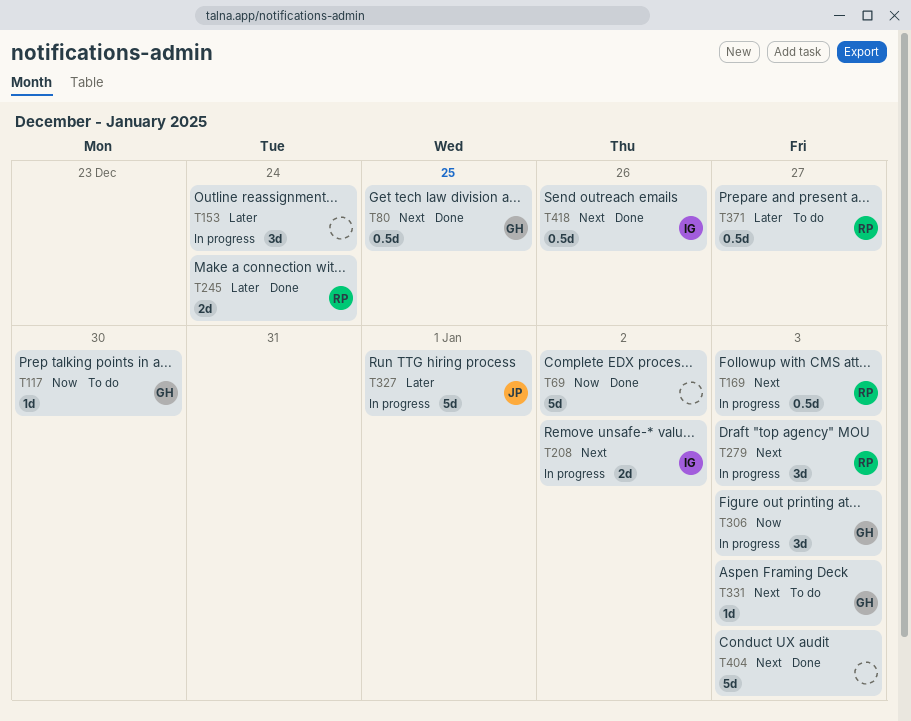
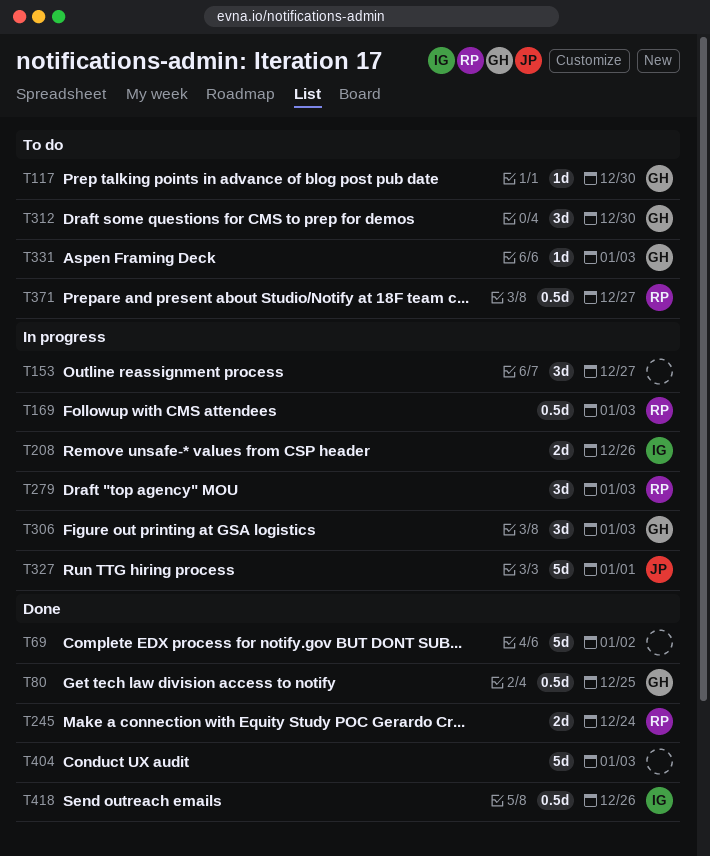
T153, due: Dec 24 -> Dec 27
T208, due: Jan 2 -> Dec 26
T312: none -> present

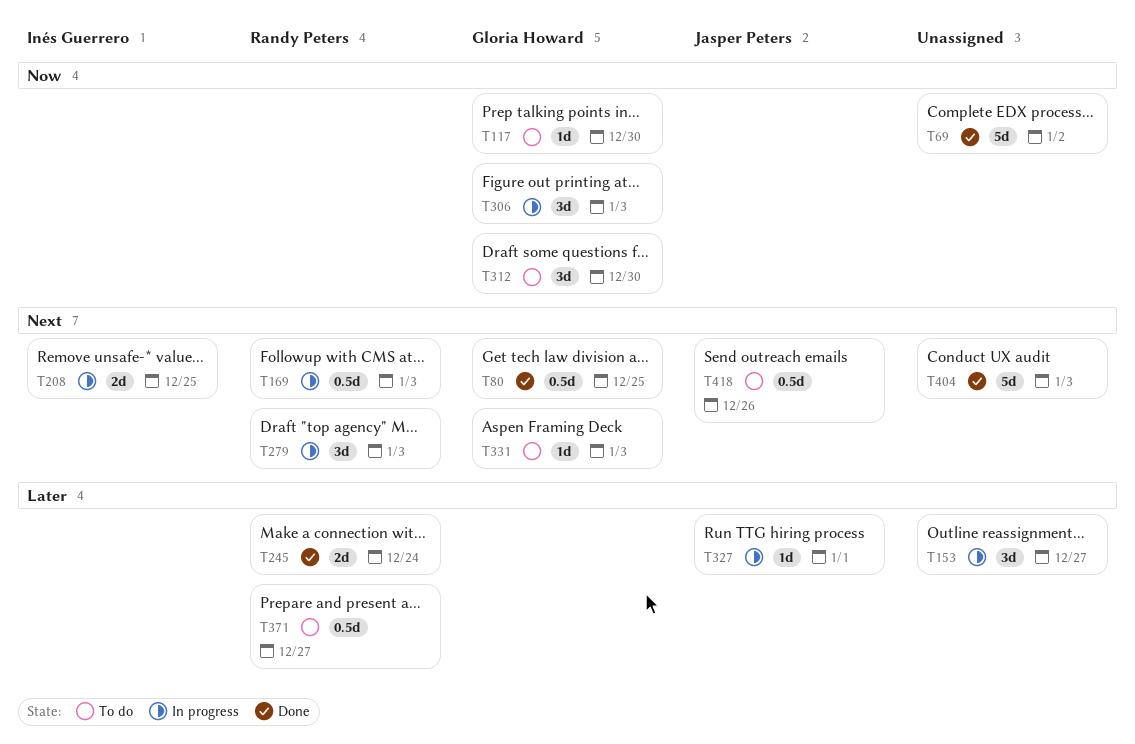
T208, due: Dec 26 -> Dec 25
T327, estimate: 5d -> 1d
T418, status: Done -> To do
T418, owner: Inés Guerrero -> Jasper Peters

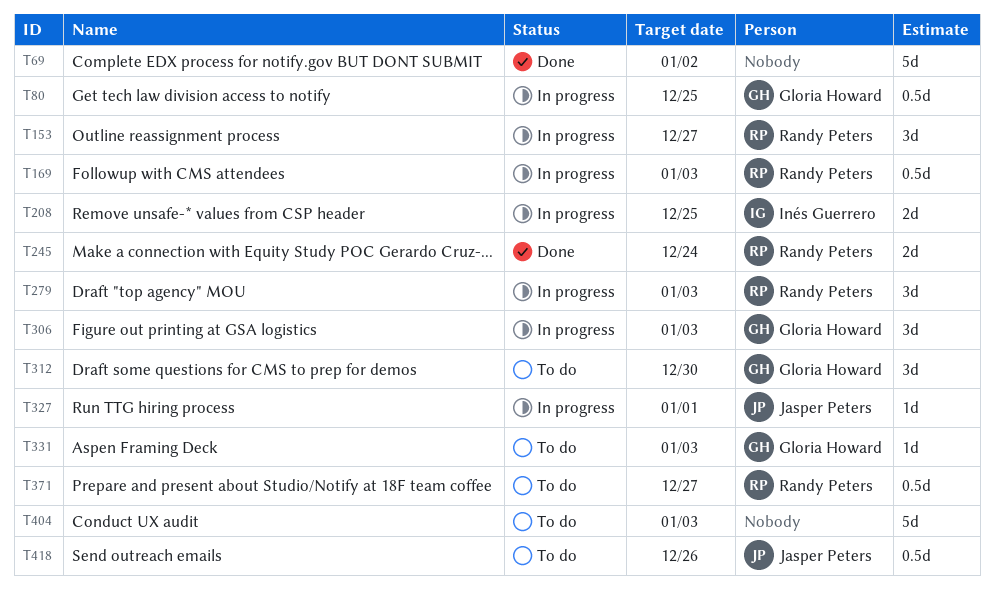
T80, status: Done -> In progress
T117: present -> none
T153, owner: none -> Randy Peters
T404, status: Done -> To do

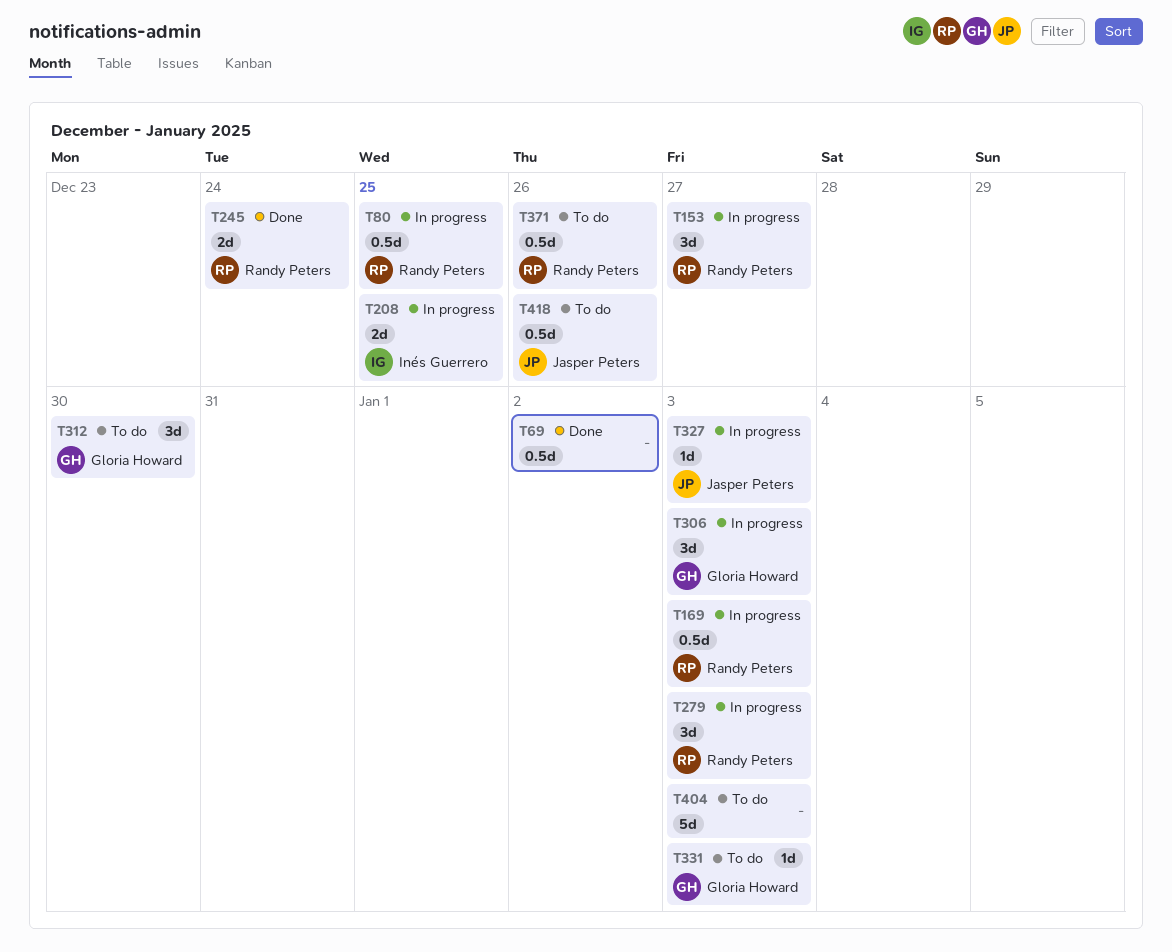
T69, estimate: 5d -> 0.5d
T80, owner: Gloria Howard -> Randy Peters
T327, due: Jan 1 -> Jan 3
T371, due: Dec 27 -> Dec 26

